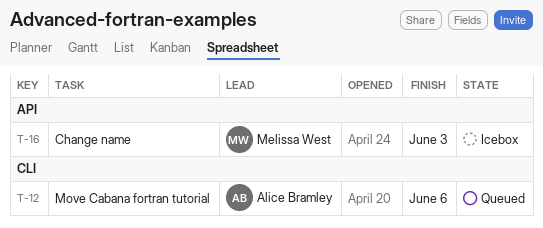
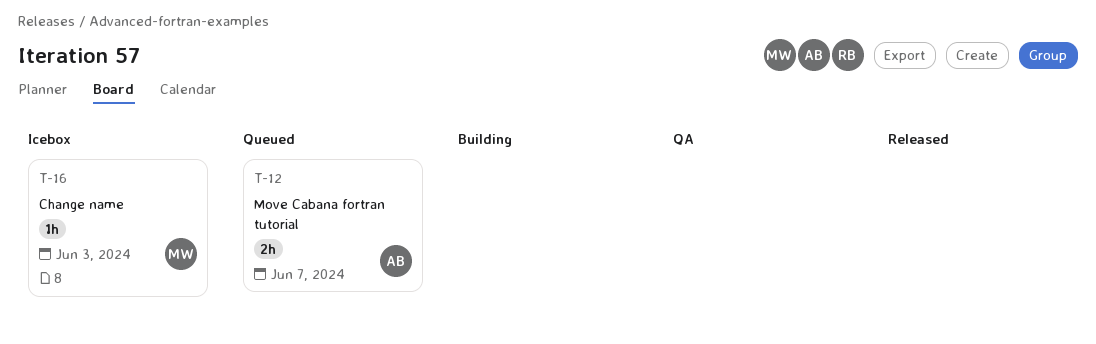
T-12, due: Jun 6 -> Jun 7

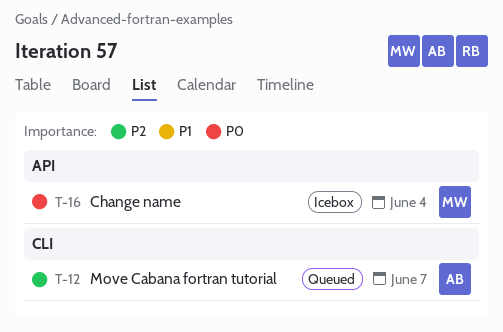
T-16, due: Jun 3 -> Jun 4

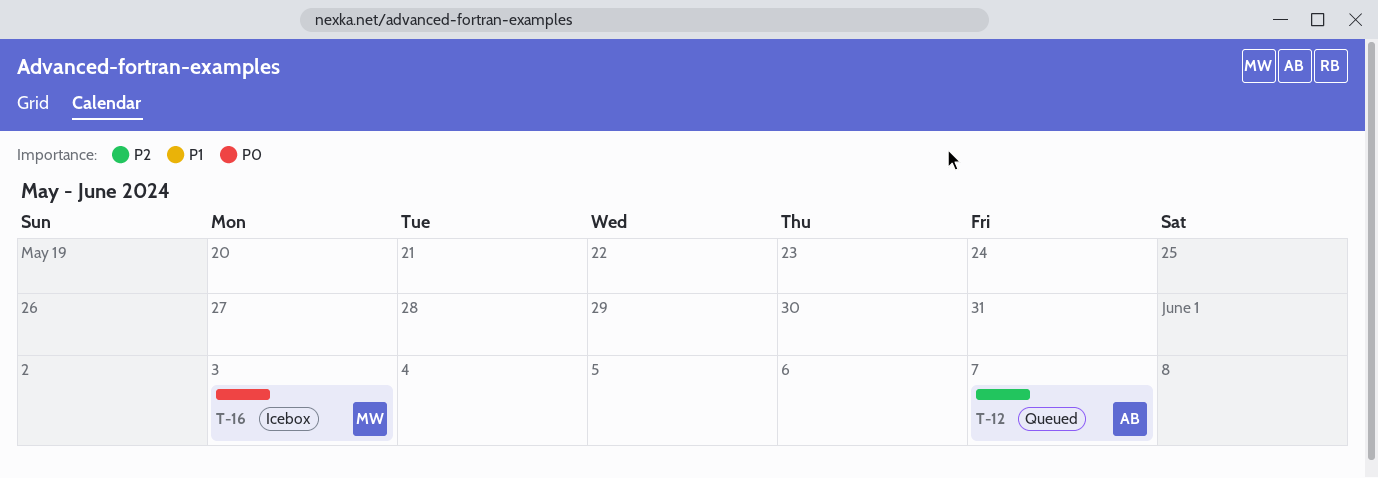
T-16, due: Jun 4 -> Jun 3

